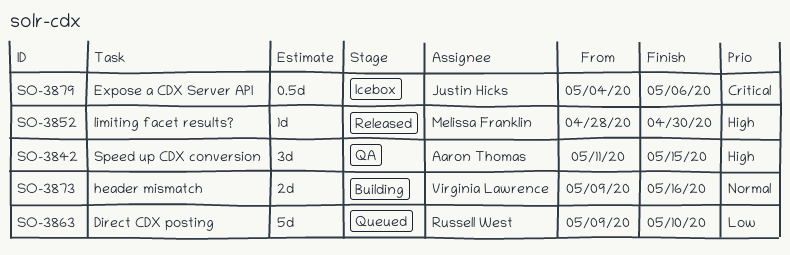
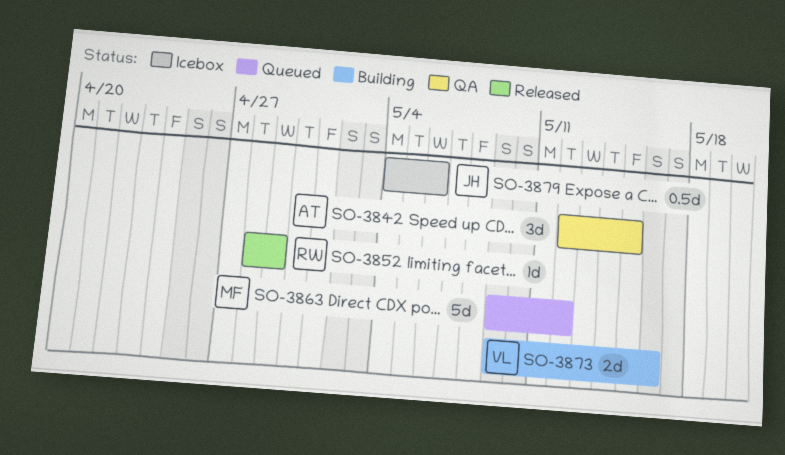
SO-3842, start: May 11 -> May 12
SO-3852, owner: Melissa Franklin -> Russell West
SO-3852, due: Apr 30 -> Apr 29
SO-3863, owner: Russell West -> Melissa Franklin
SO-3863, due: May 10 -> May 12

